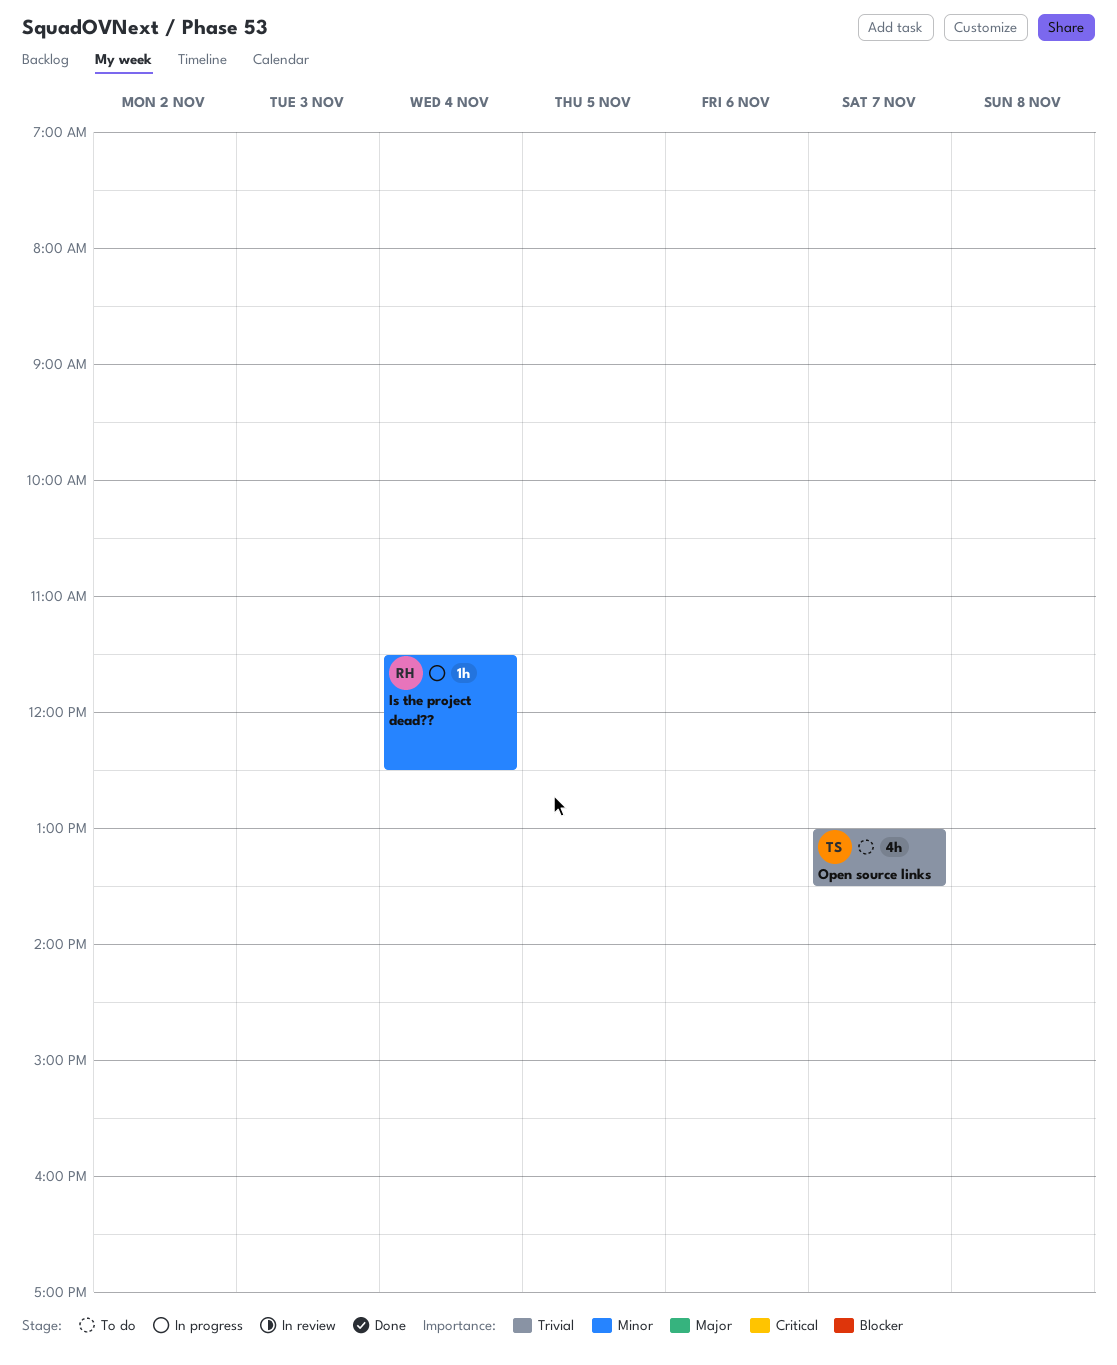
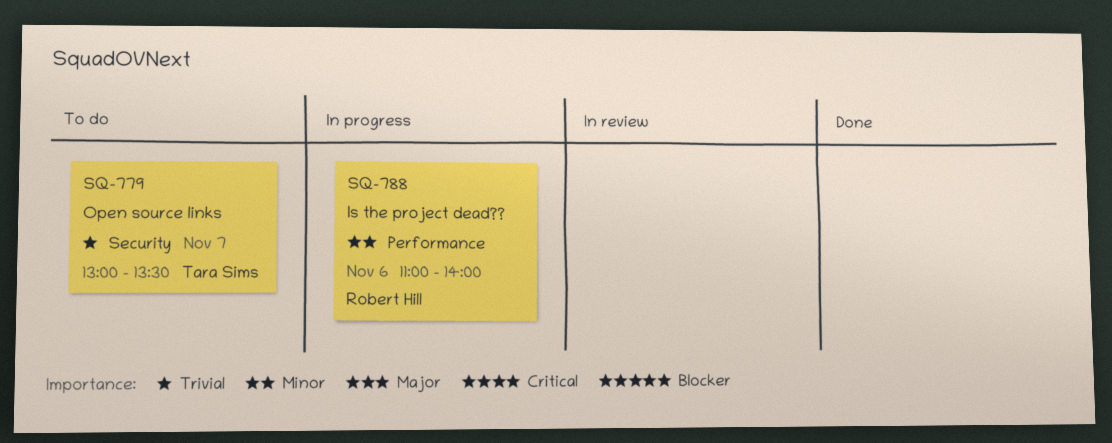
Is the project dead??, day: Nov 4 -> Nov 6
Is the project dead??, begins: 11:30 -> 11:00
Is the project dead??, ends: 12:30 -> 14:00

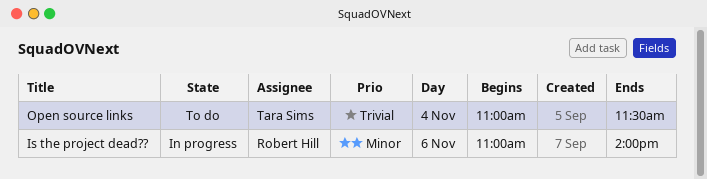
Open source links, day: Nov 7 -> Nov 4
Open source links, begins: 13:00 -> 11:00
Open source links, ends: 13:30 -> 11:30

